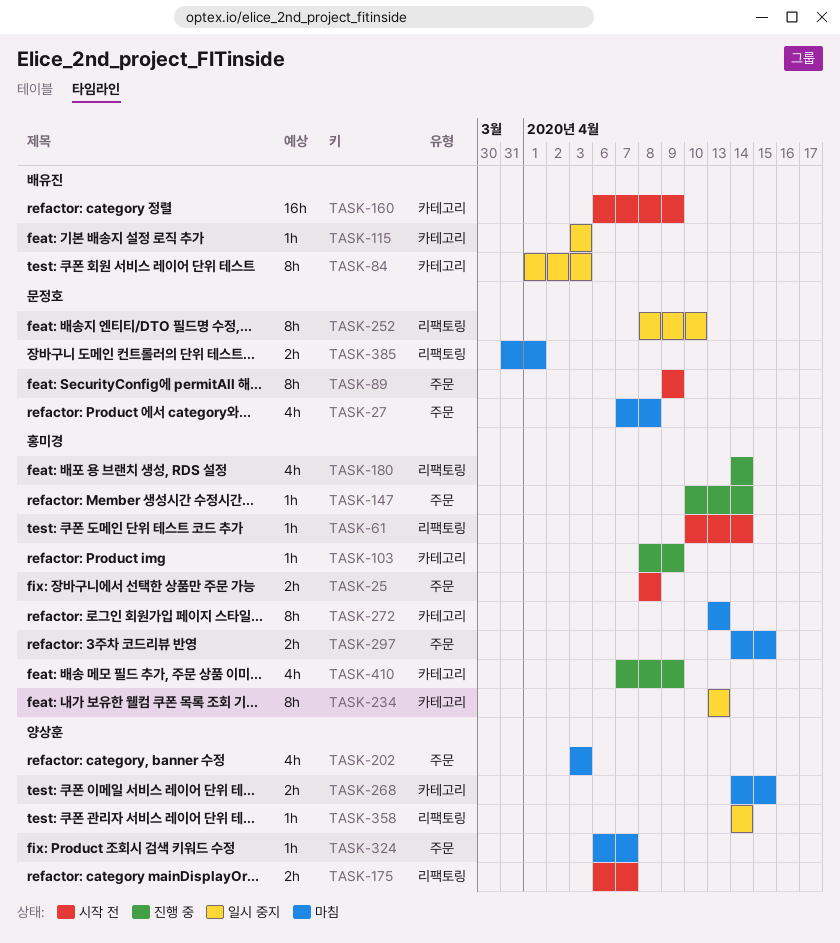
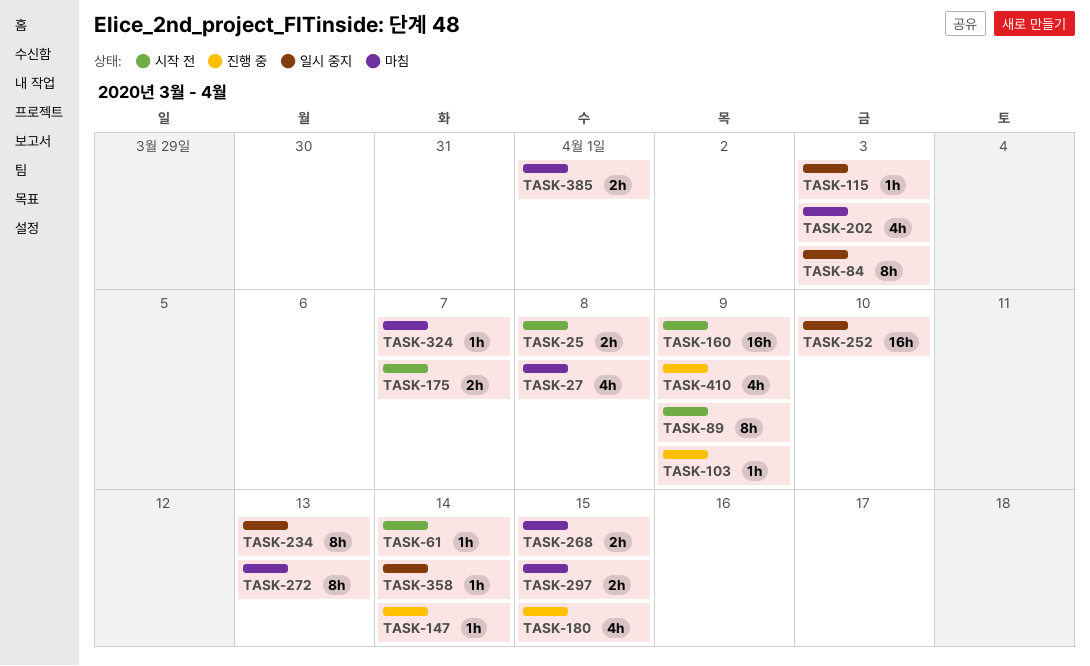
TASK-180, due: Apr 14 -> Apr 15
TASK-252, estimate: 8h -> 16h

